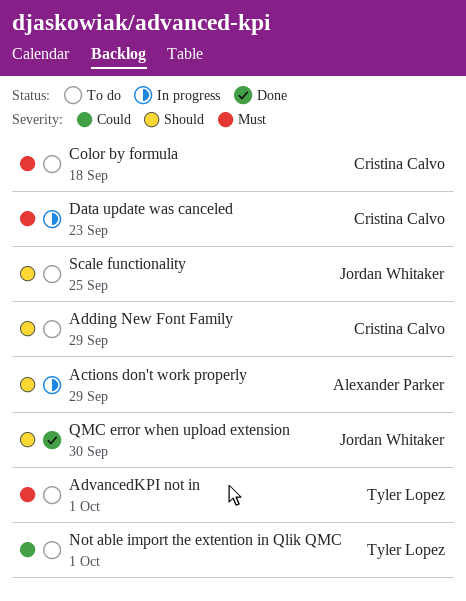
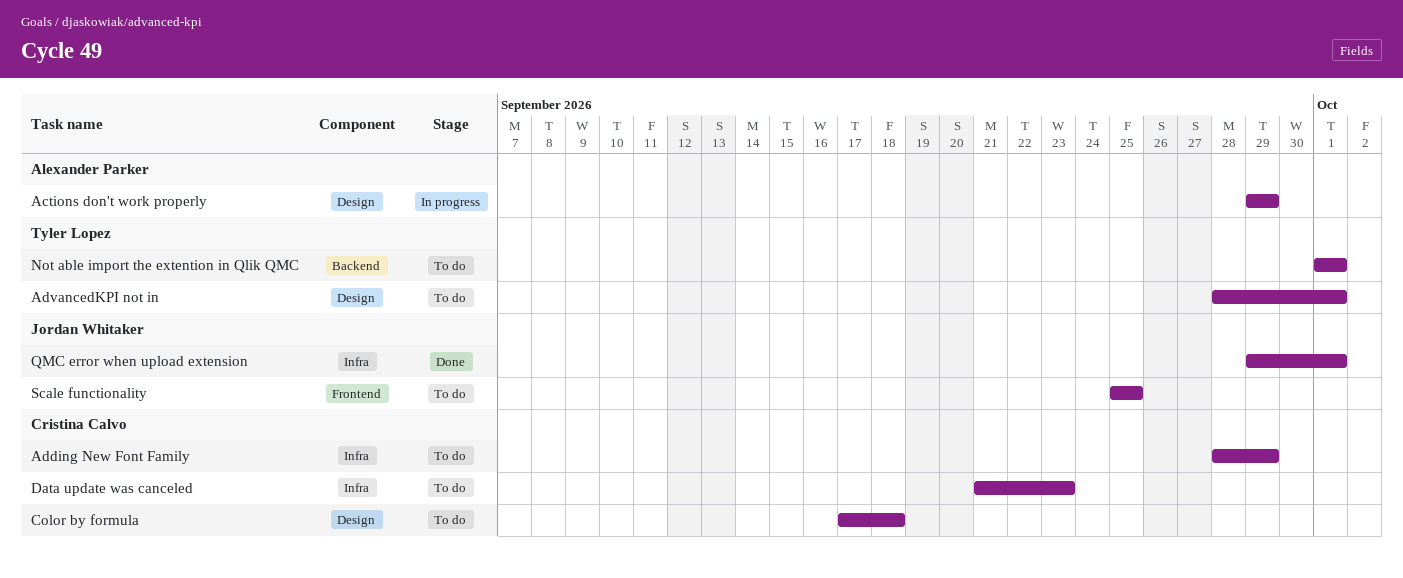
Data update was canceled, status: In progress -> To do
QMC error when upload extension, due: Sep 30 -> Oct 1

